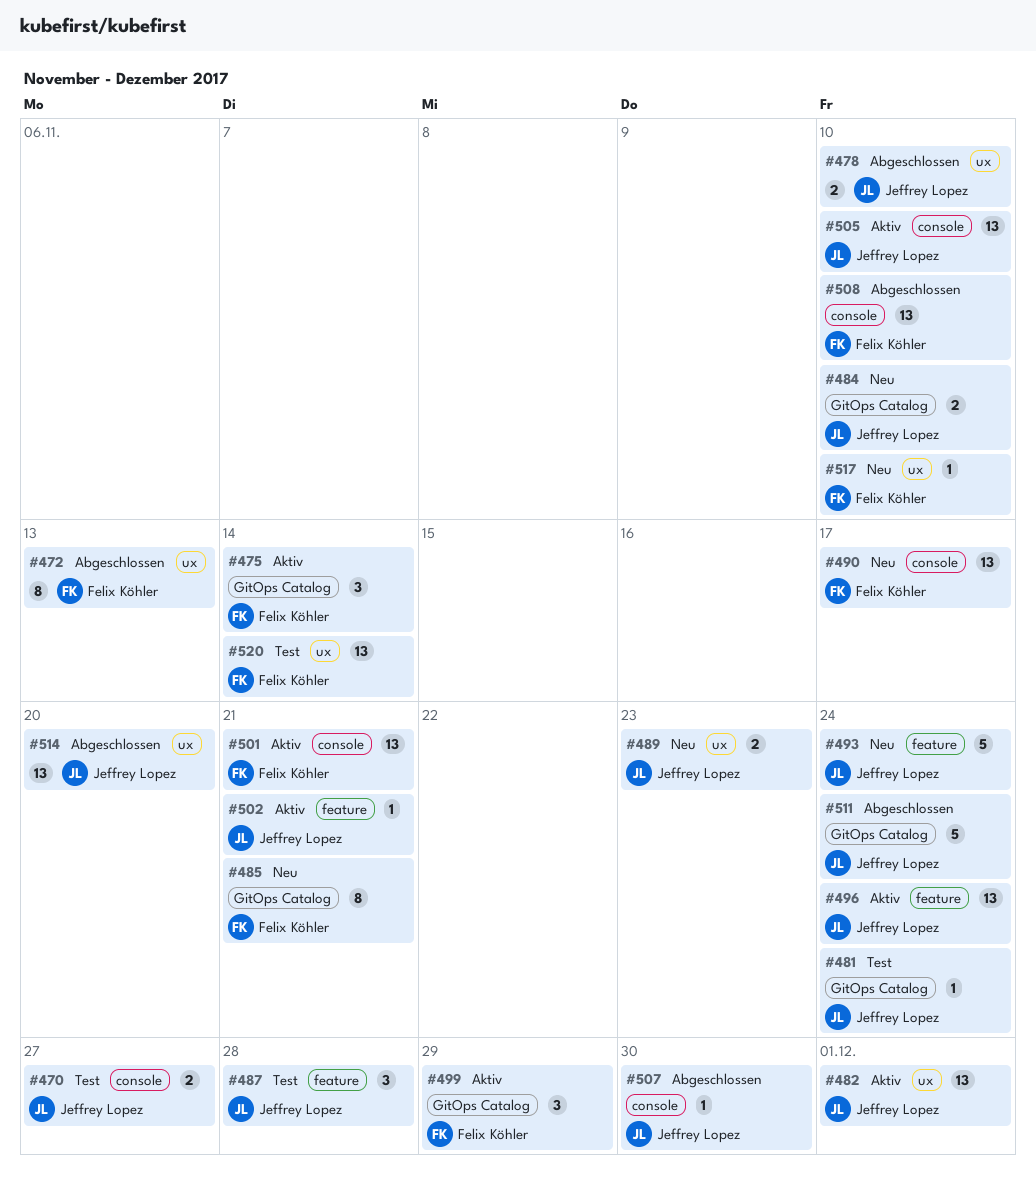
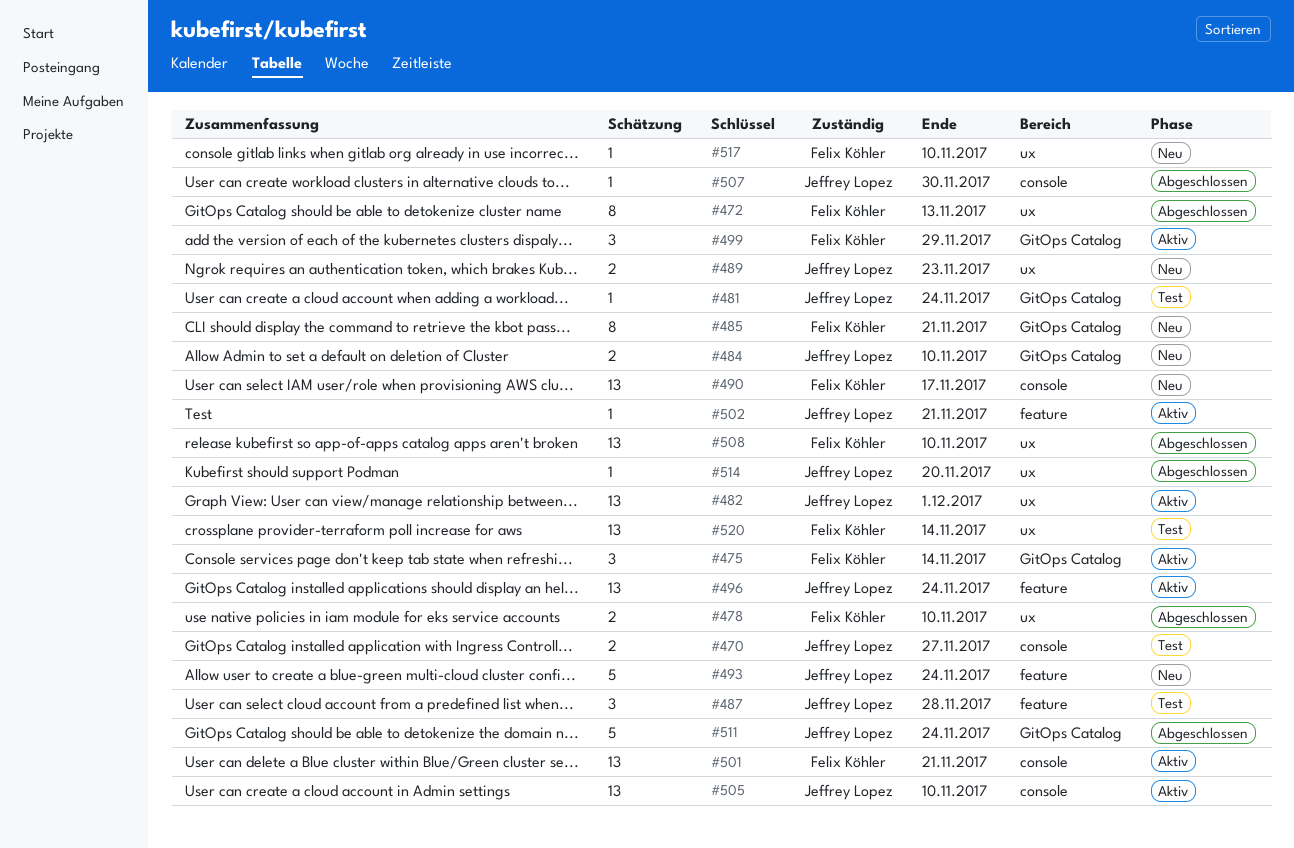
#478, owner: Jeffrey Lopez -> Felix Köhler
#508, label: console -> ux
#514, estimate: 13 -> 1

